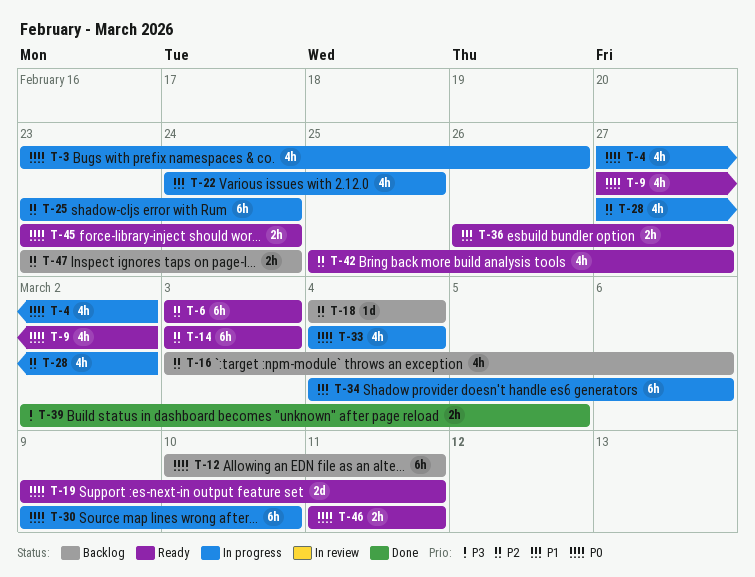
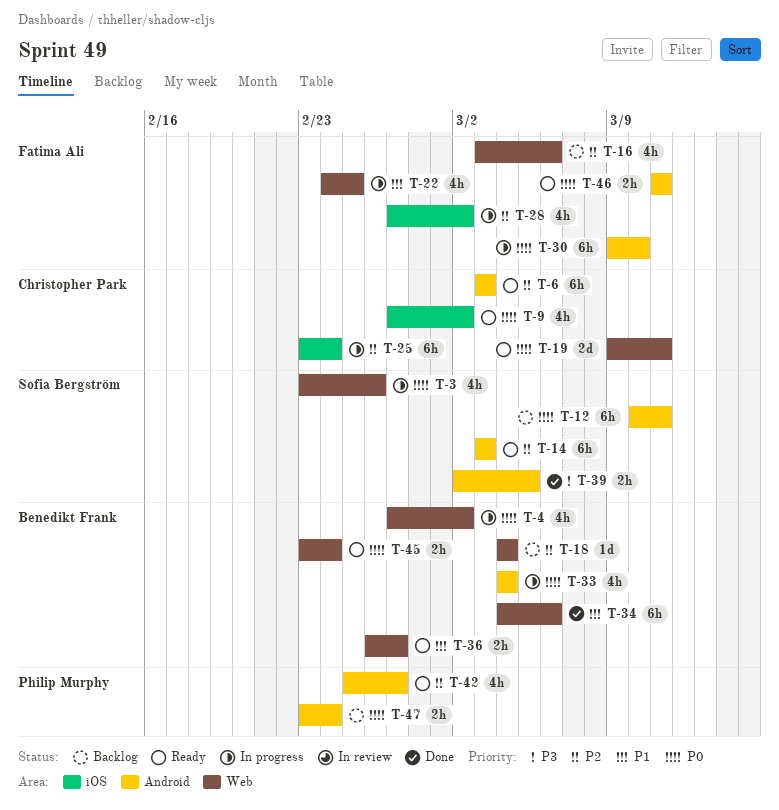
T-34, status: In progress -> Done
T-47, priority: P2 -> P0

